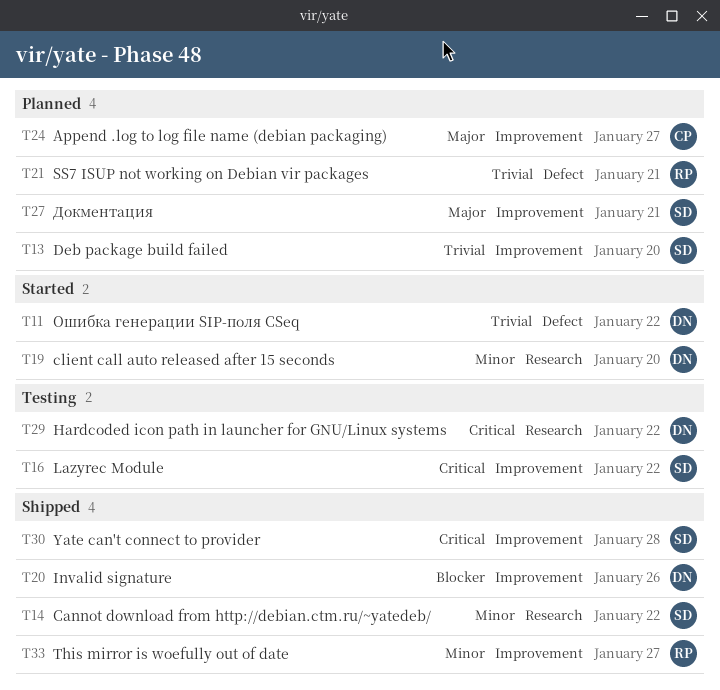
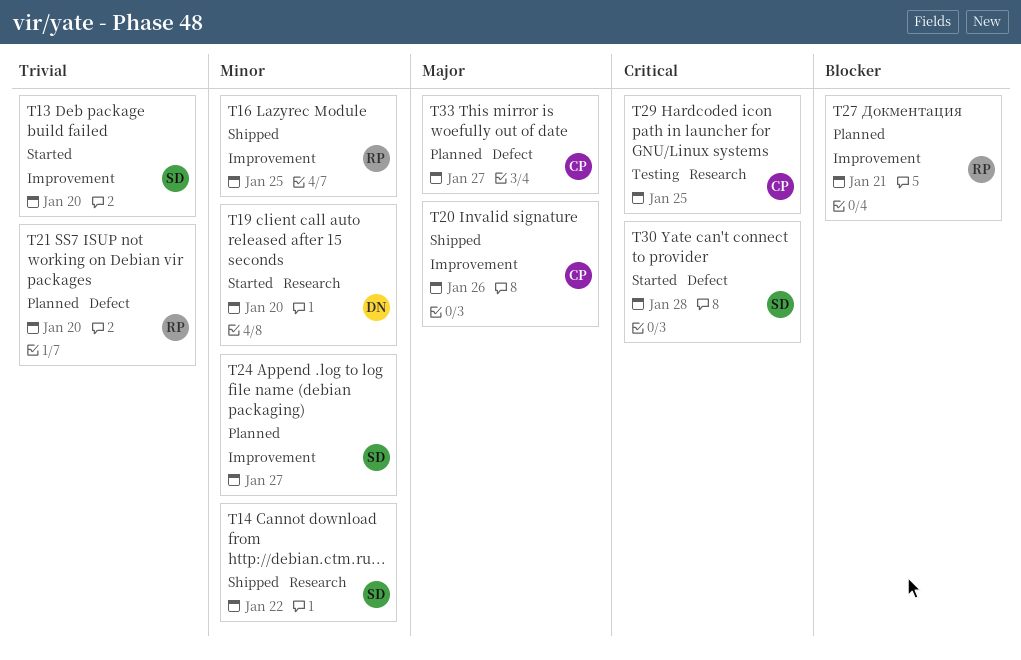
T11: present -> none
T13, status: Planned -> Started
T16, status: Testing -> Shipped
T16, owner: SD -> RP
T16, priority: Critical -> Minor
T16, due: Jan 22 -> Jan 25
T20, owner: DN -> CP
T20, priority: Blocker -> Major
T21, due: Jan 21 -> Jan 20
T24, owner: CP -> SD
T24, priority: Major -> Minor
T27, owner: SD -> RP
T27, priority: Major -> Blocker
T29, owner: DN -> CP
T29, due: Jan 22 -> Jan 25
T30, status: Shipped -> Started
T30, label: Improvement -> Defect
T33, status: Shipped -> Planned
T33, owner: RP -> CP
T33, priority: Minor -> Major
T33, label: Improvement -> Defect

